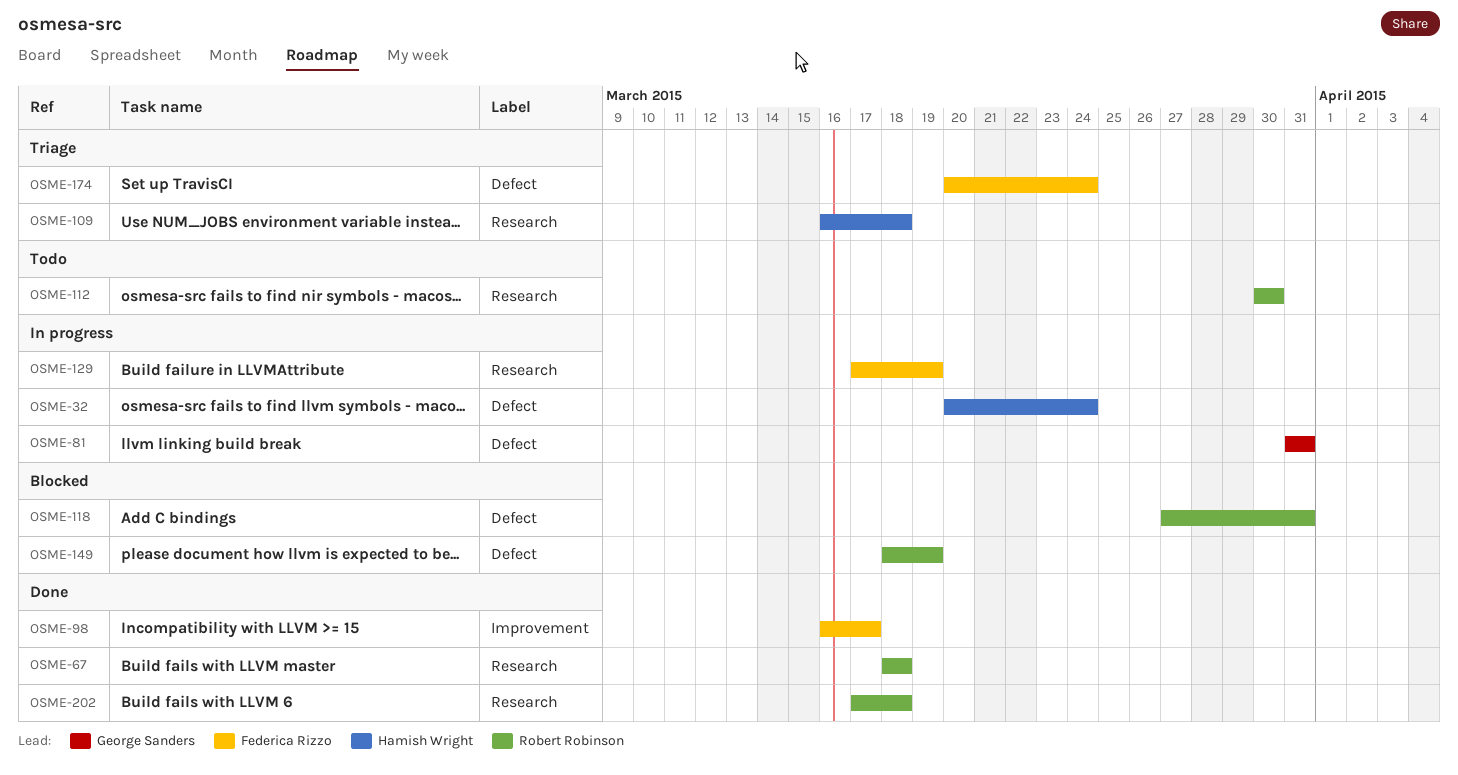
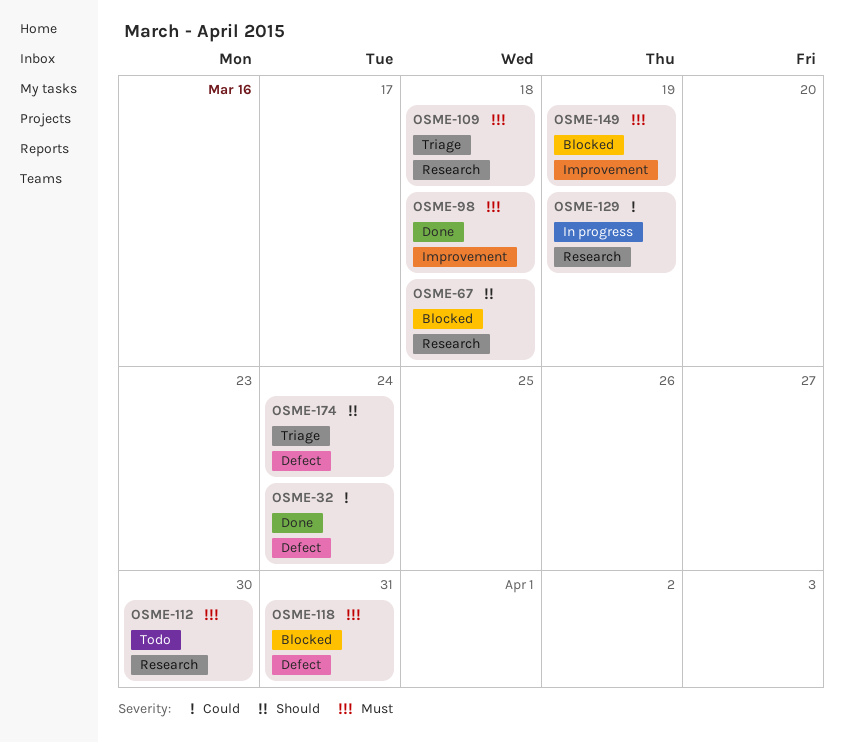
OSME-32, status: In progress -> Done
OSME-67, status: Done -> Blocked
OSME-81: present -> none
OSME-98, due: Mar 17 -> Mar 18
OSME-149, label: Defect -> Improvement
OSME-202: present -> none

